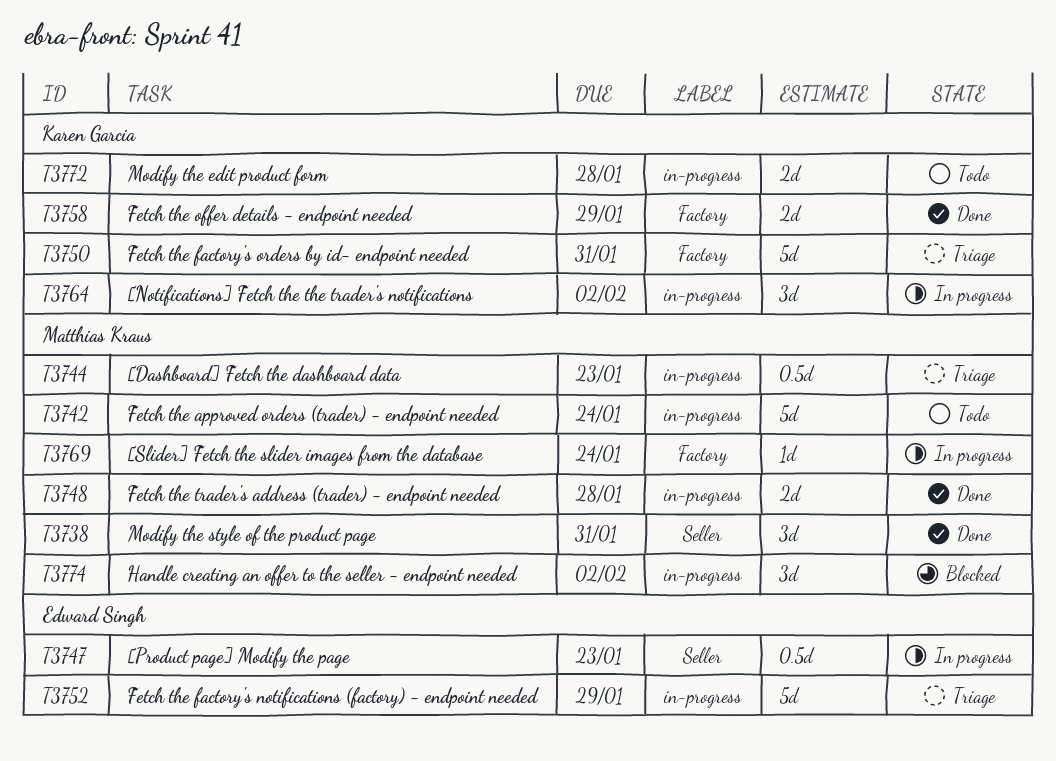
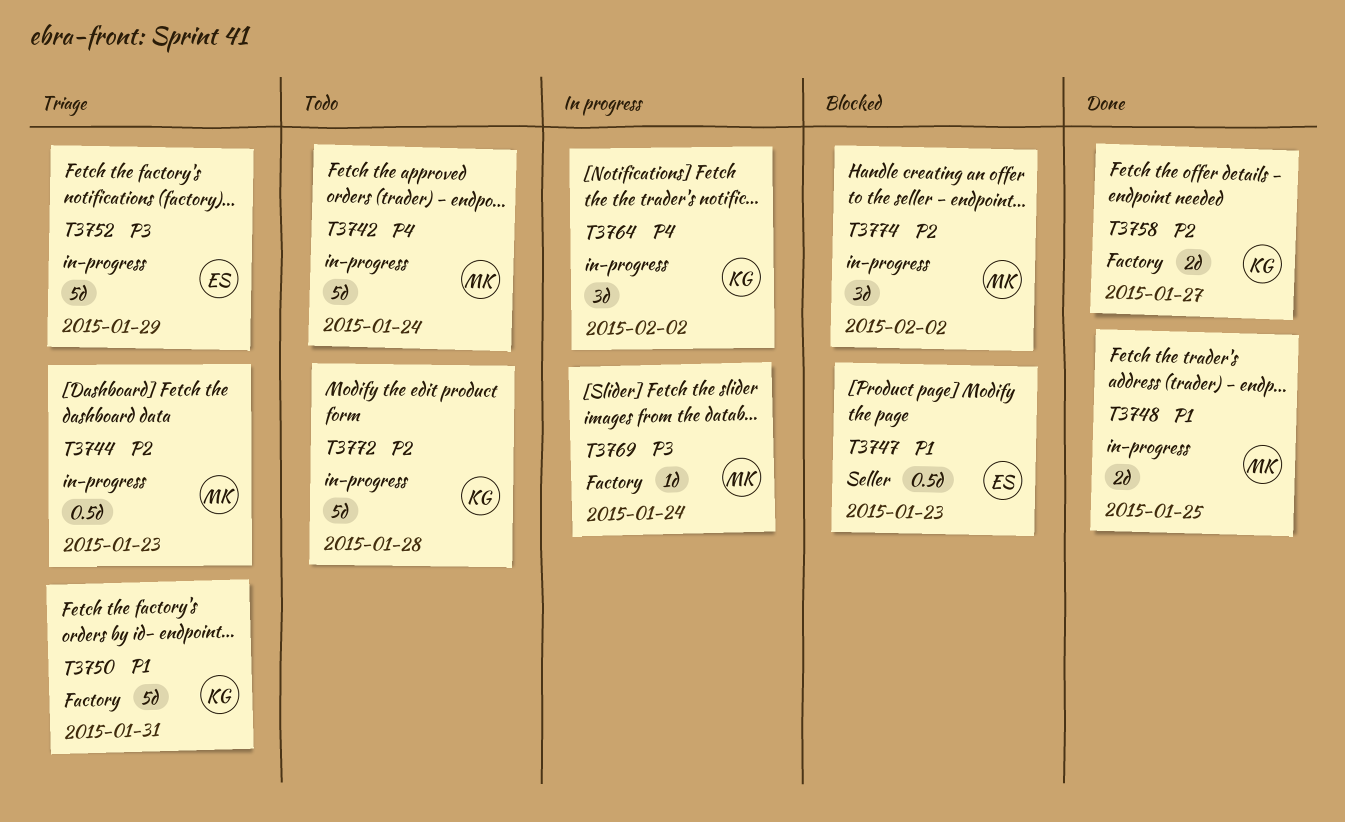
T3738: present -> none
T3747, status: In progress -> Blocked
T3748, due: Jan 28 -> Jan 25
T3758, due: Jan 29 -> Jan 27
T3772, estimate: 2d -> 5d

